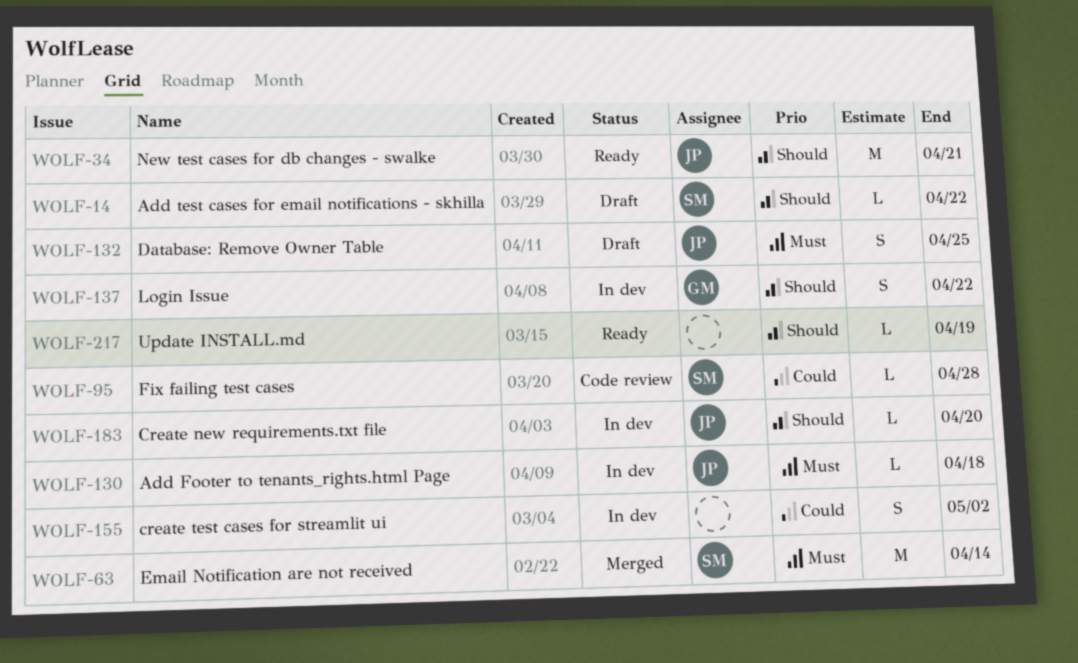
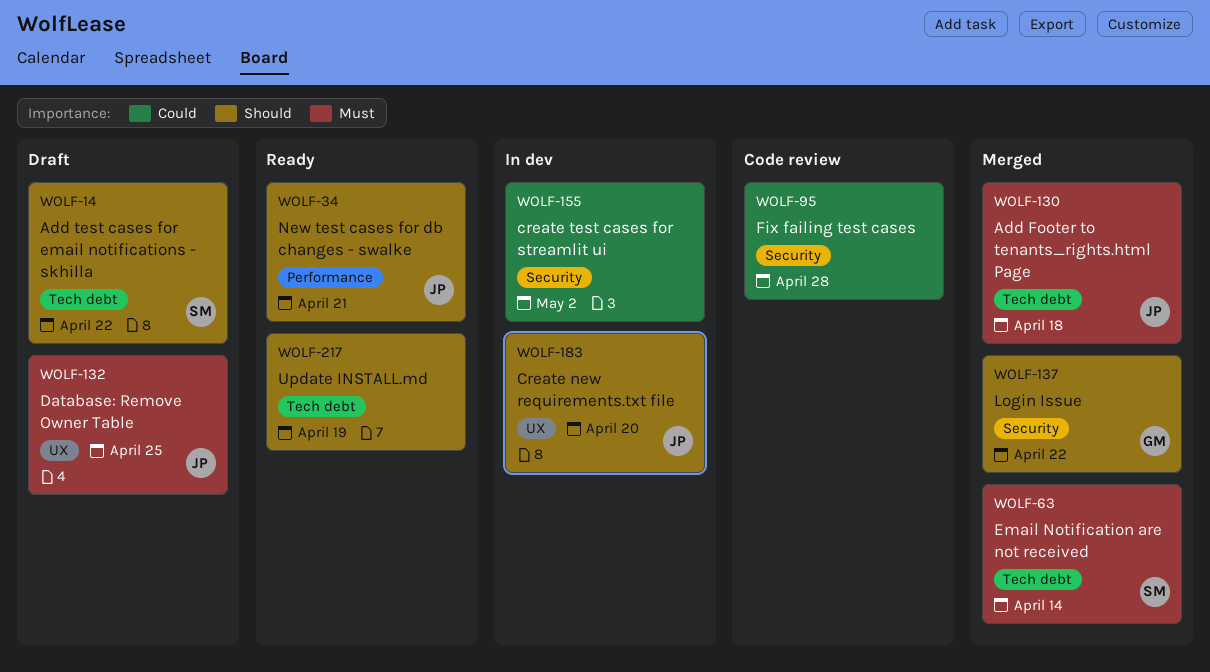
WOLF-95, owner: SM -> none
WOLF-130, status: In dev -> Merged
WOLF-137, status: In dev -> Merged

